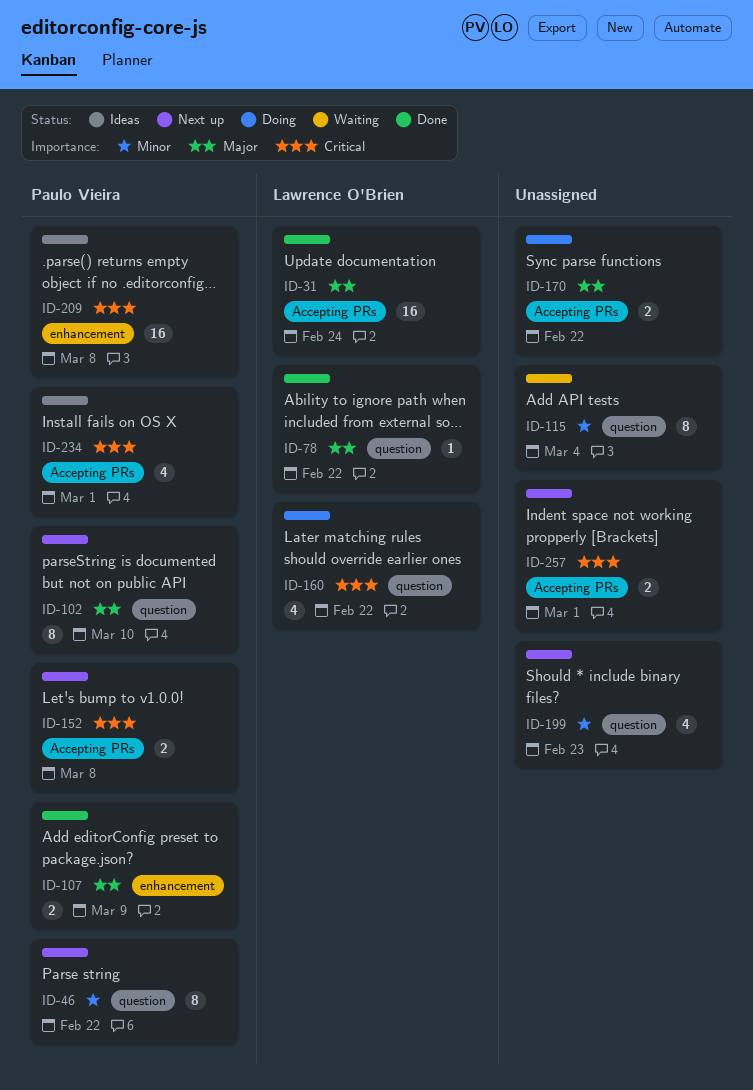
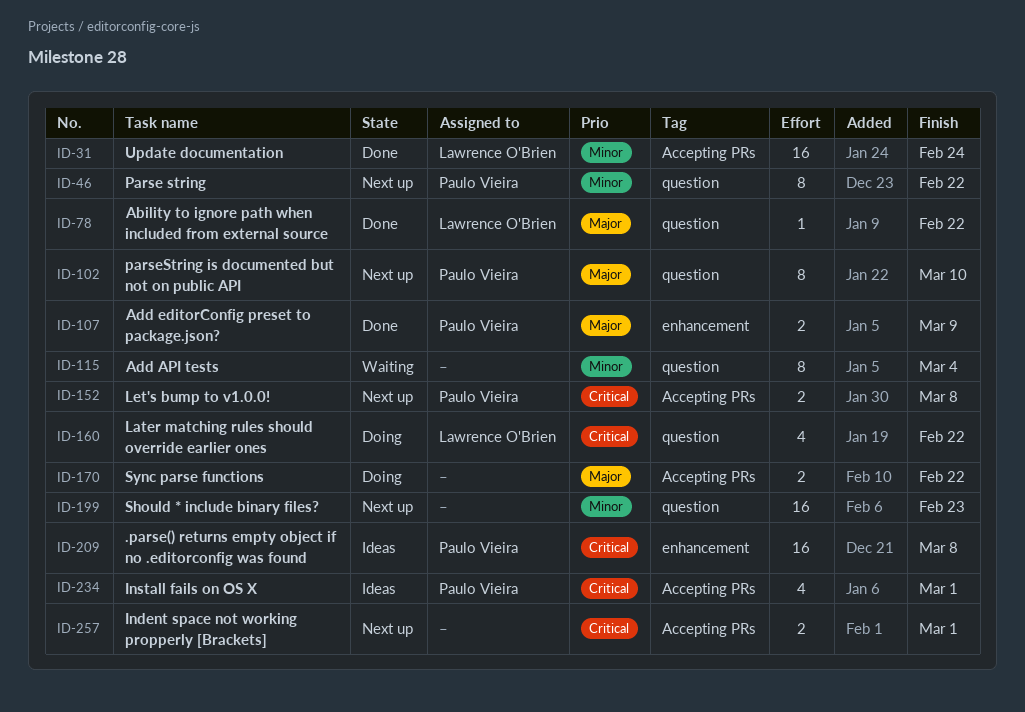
ID-31, priority: Major -> Minor
ID-199, estimate: 4 -> 16

